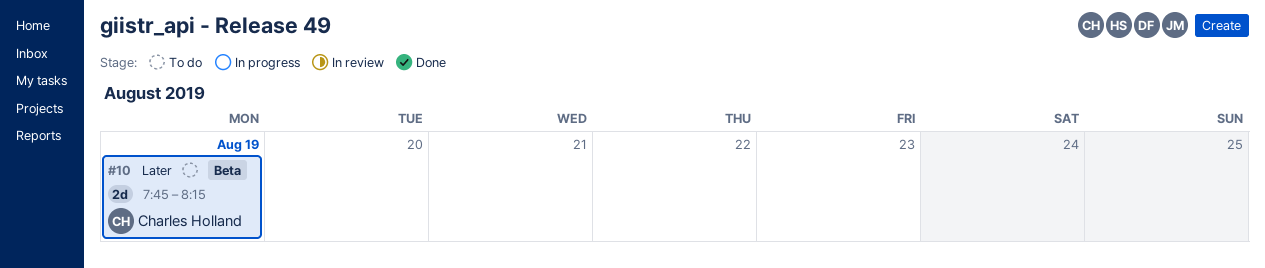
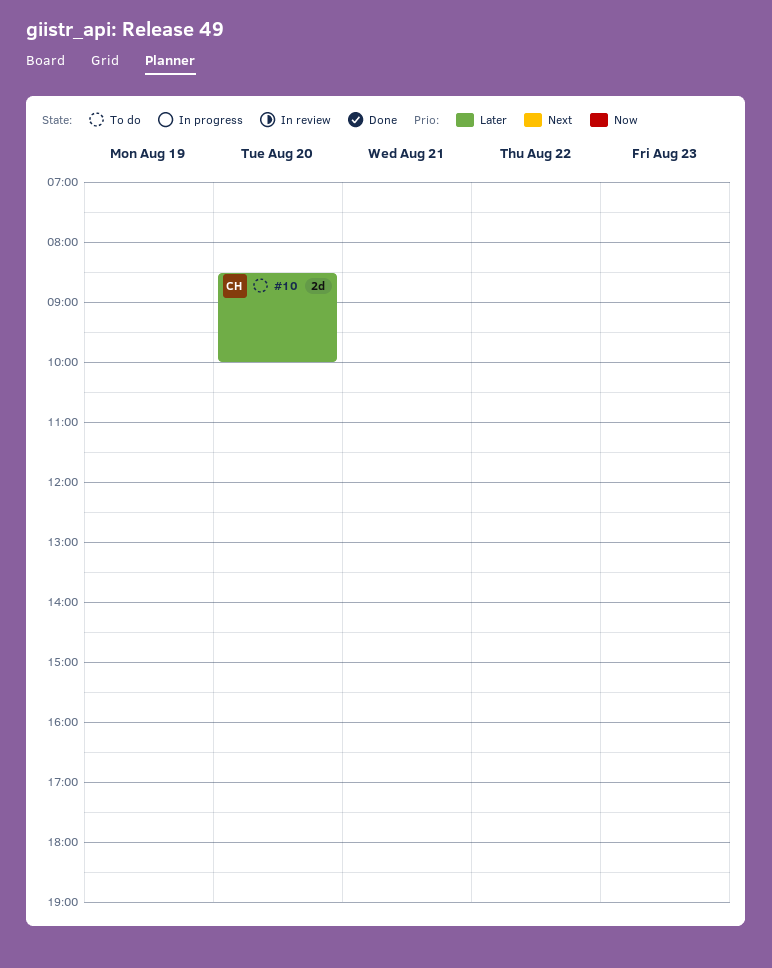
#10, day: Aug 19 -> Aug 20
#10, begins: 07:45 -> 08:30
#10, ends: 08:15 -> 10:00

